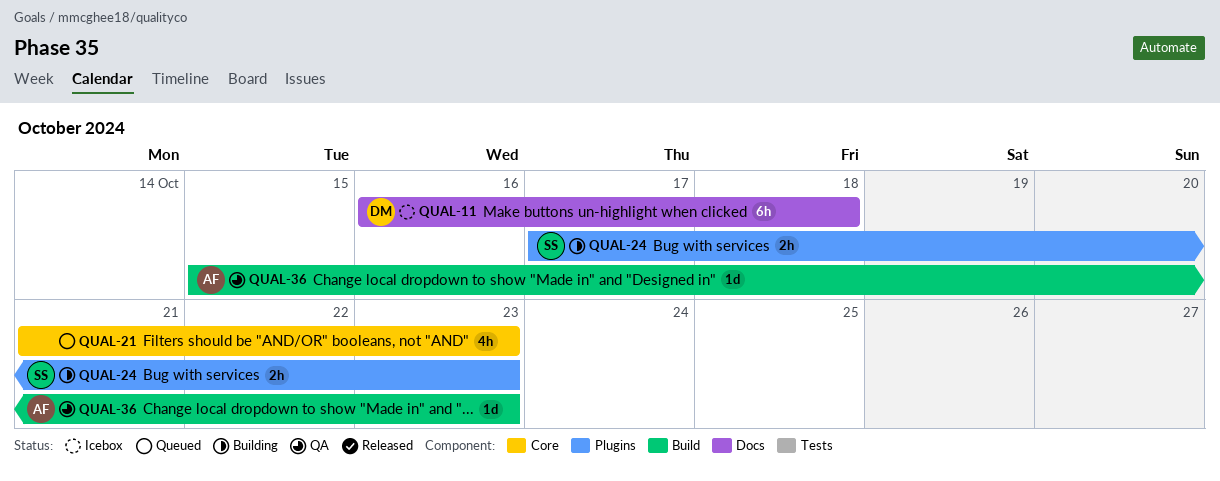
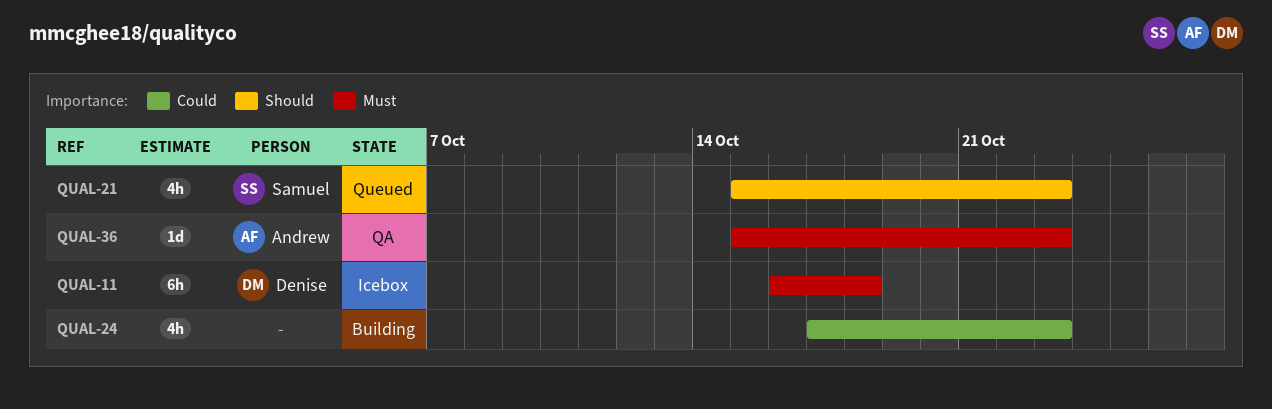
QUAL-21, owner: none -> Samuel
QUAL-21, start: Oct 21 -> Oct 15
QUAL-24, owner: Samuel -> none
QUAL-24, estimate: 2h -> 4h

